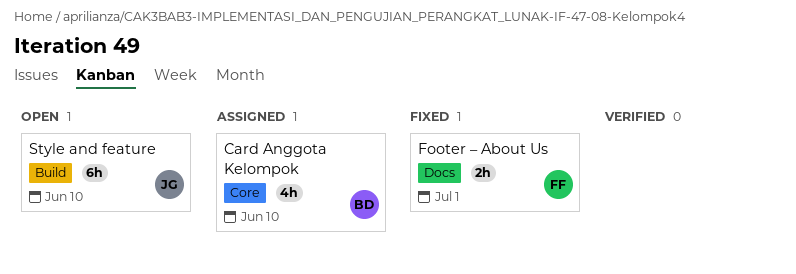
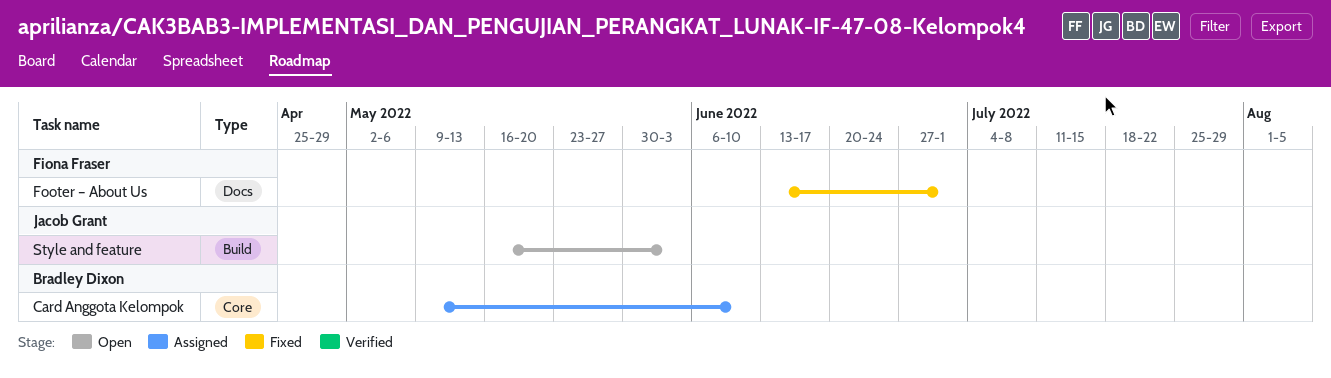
Style and feature, due: Jun 10 -> Jun 3

